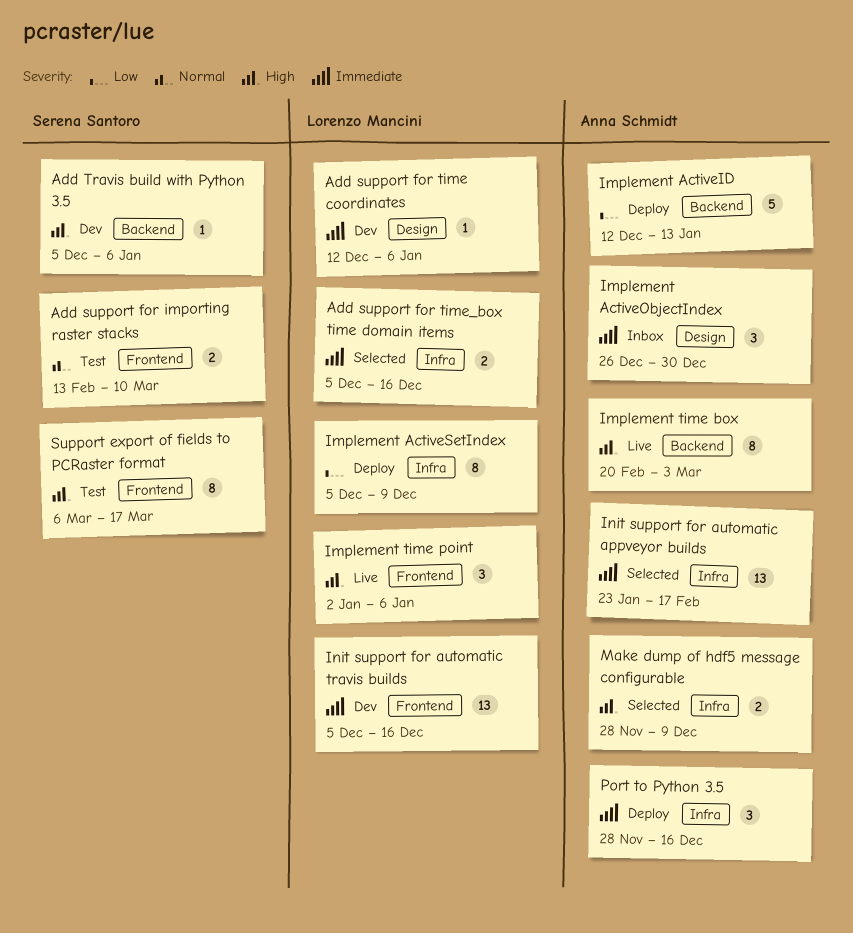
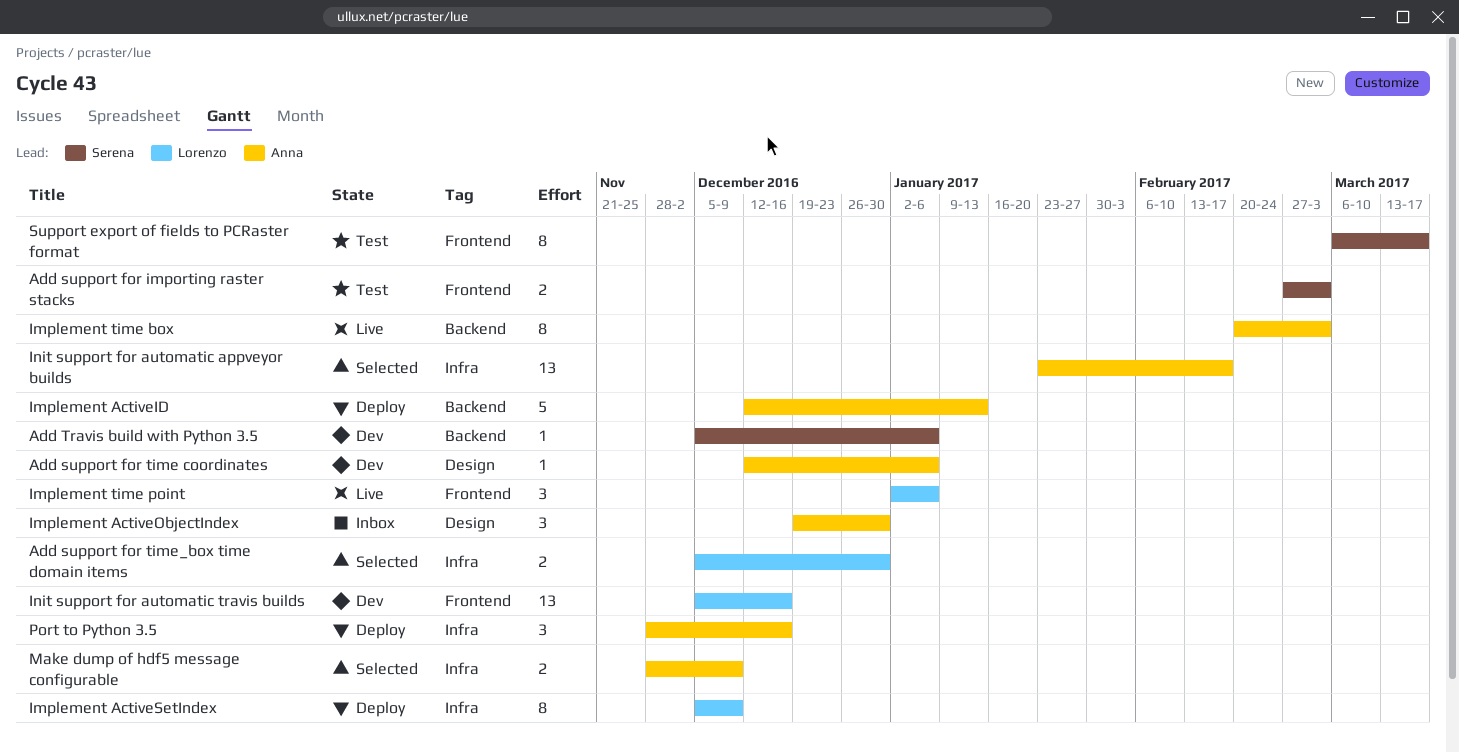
Add support for importing raster stacks, start: Feb 13 -> Feb 27
Add support for importing raster stacks, due: Mar 10 -> Mar 3
Add support for time coordinates, owner: Lorenzo Mancini -> Anna Schmidt
Add support for time_box time domain items, due: Dec 16 -> Dec 30
Implement ActiveObjectIndex, start: Dec 26 -> Dec 19

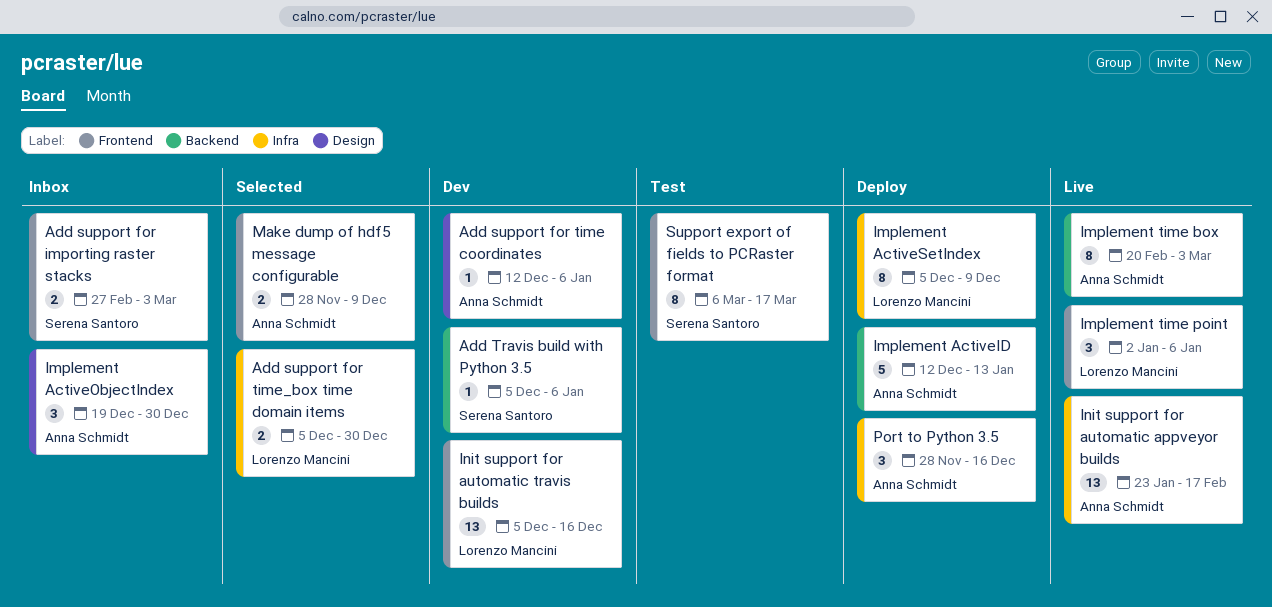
Add support for importing raster stacks, status: Test -> Inbox
Init support for automatic appveyor builds, status: Selected -> Live
Make dump of hdf5 message configurable, label: Infra -> Frontend

